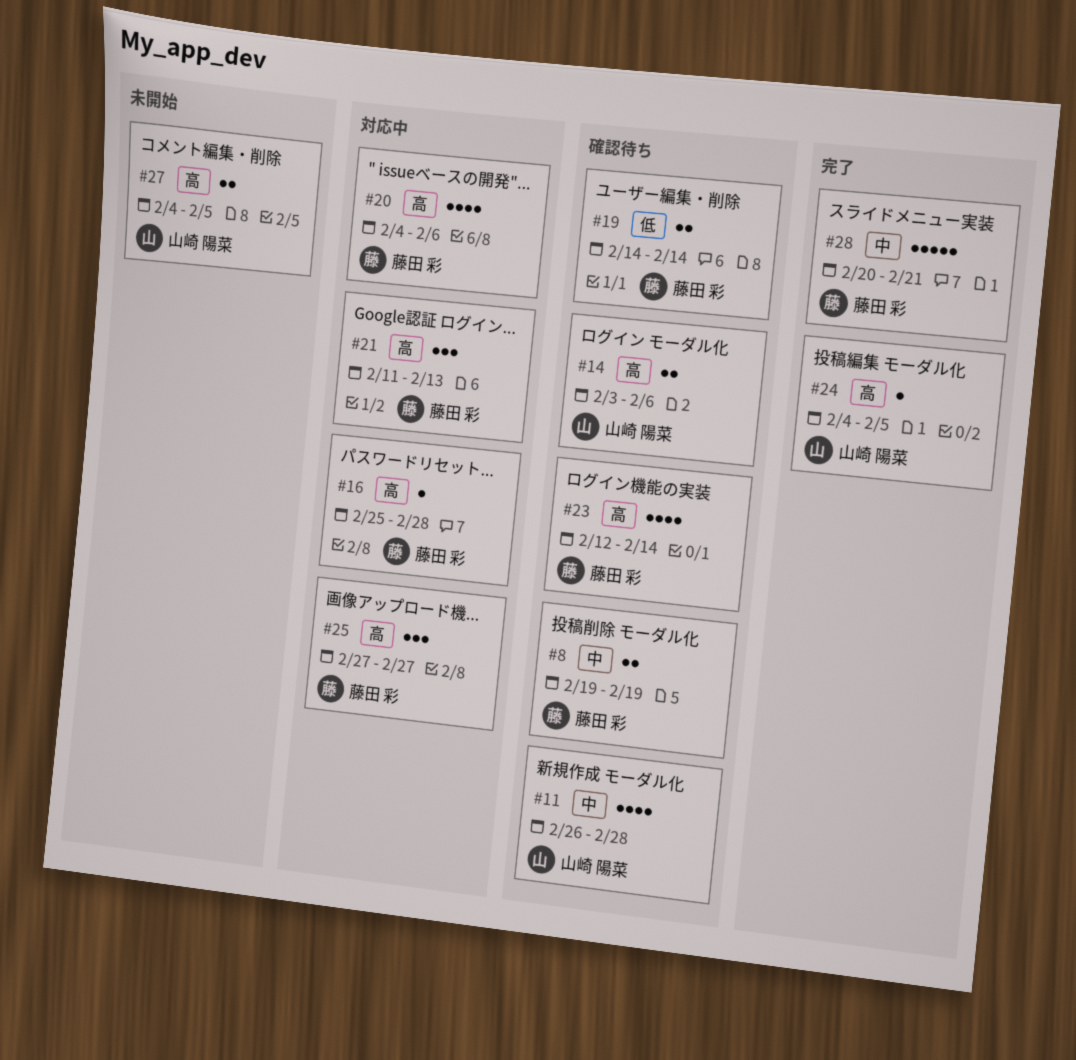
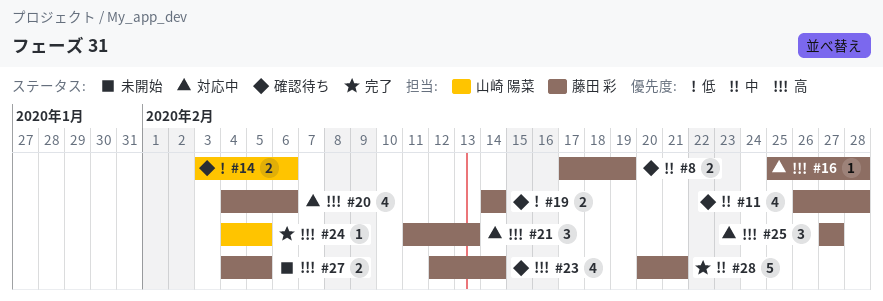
#8, start: Feb 19 -> Feb 17
#11, owner: 山崎 陽菜 -> 藤田 彩
#14, priority: 高 -> 低
#27, owner: 山崎 陽菜 -> 藤田 彩

